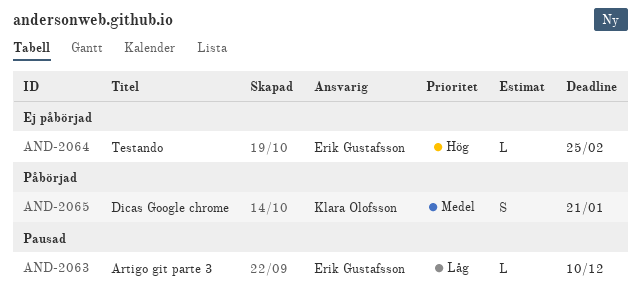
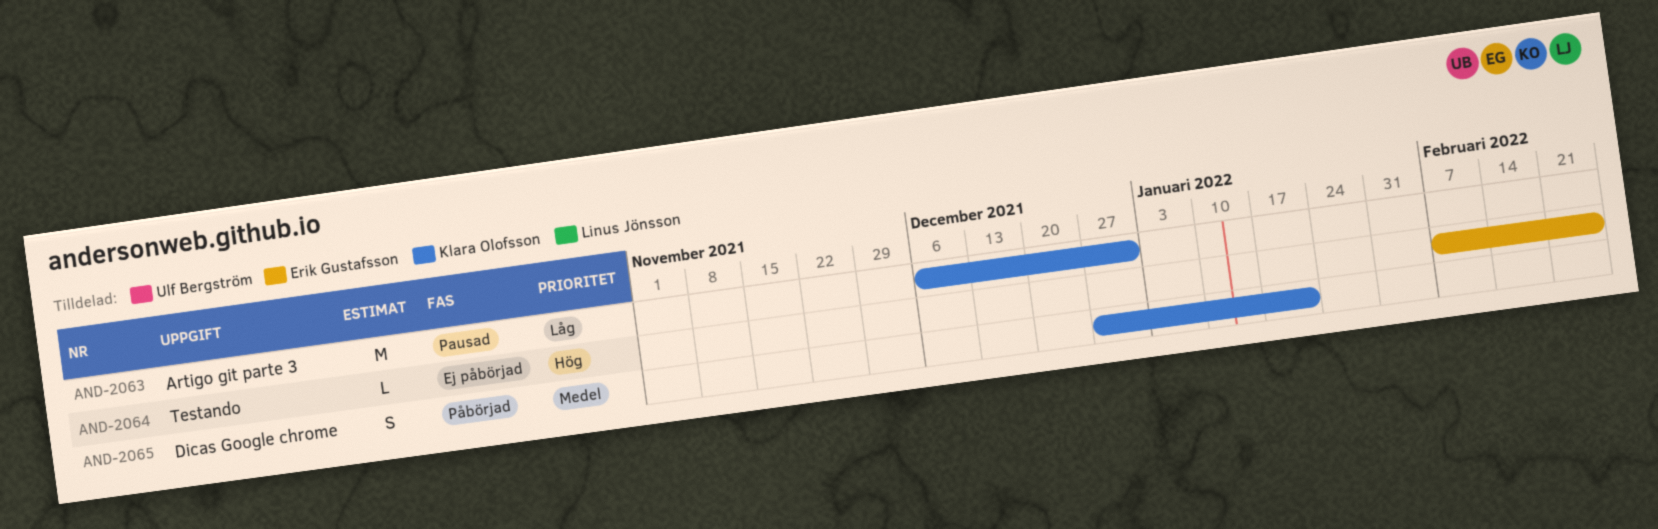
AND-2063, owner: Erik Gustafsson -> Klara Olofsson
AND-2063, estimate: L -> M
AND-2063, due: Dec 10 -> Dec 31

